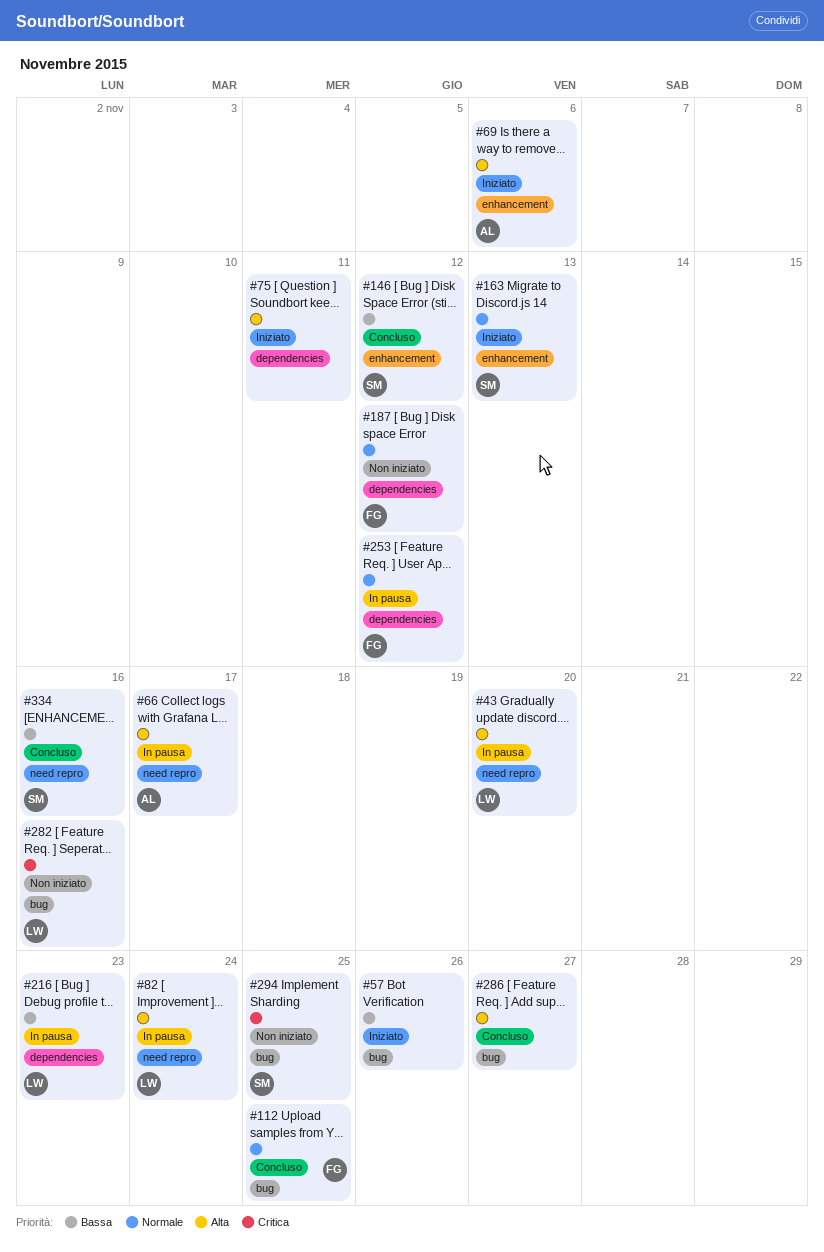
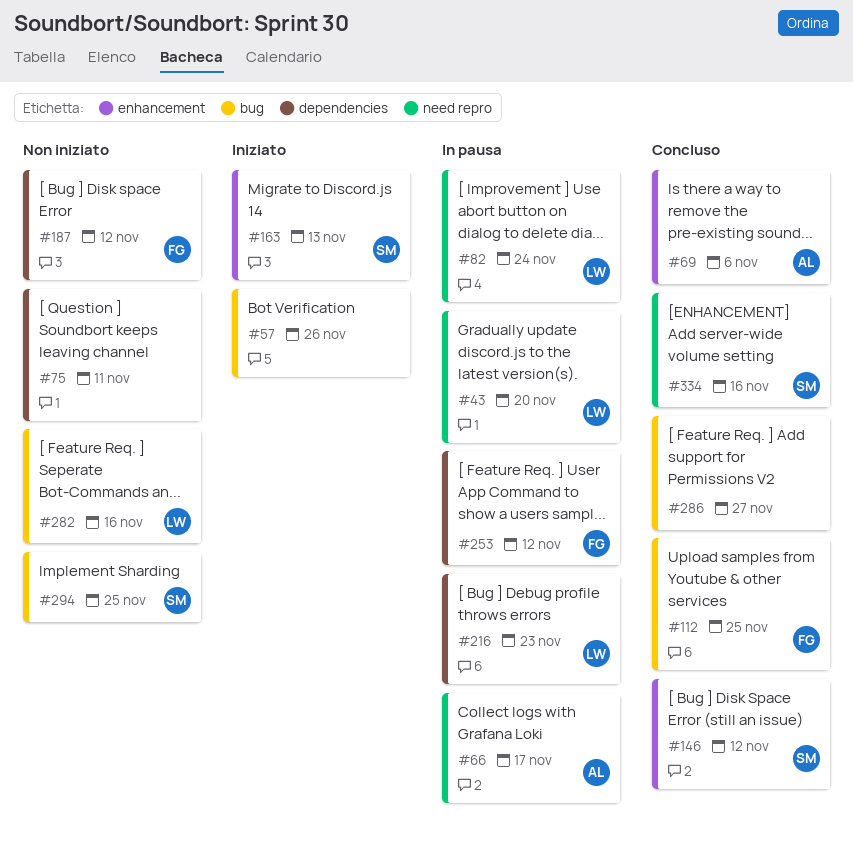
#69, status: Iniziato -> Concluso
#75, status: Iniziato -> Non iniziato

